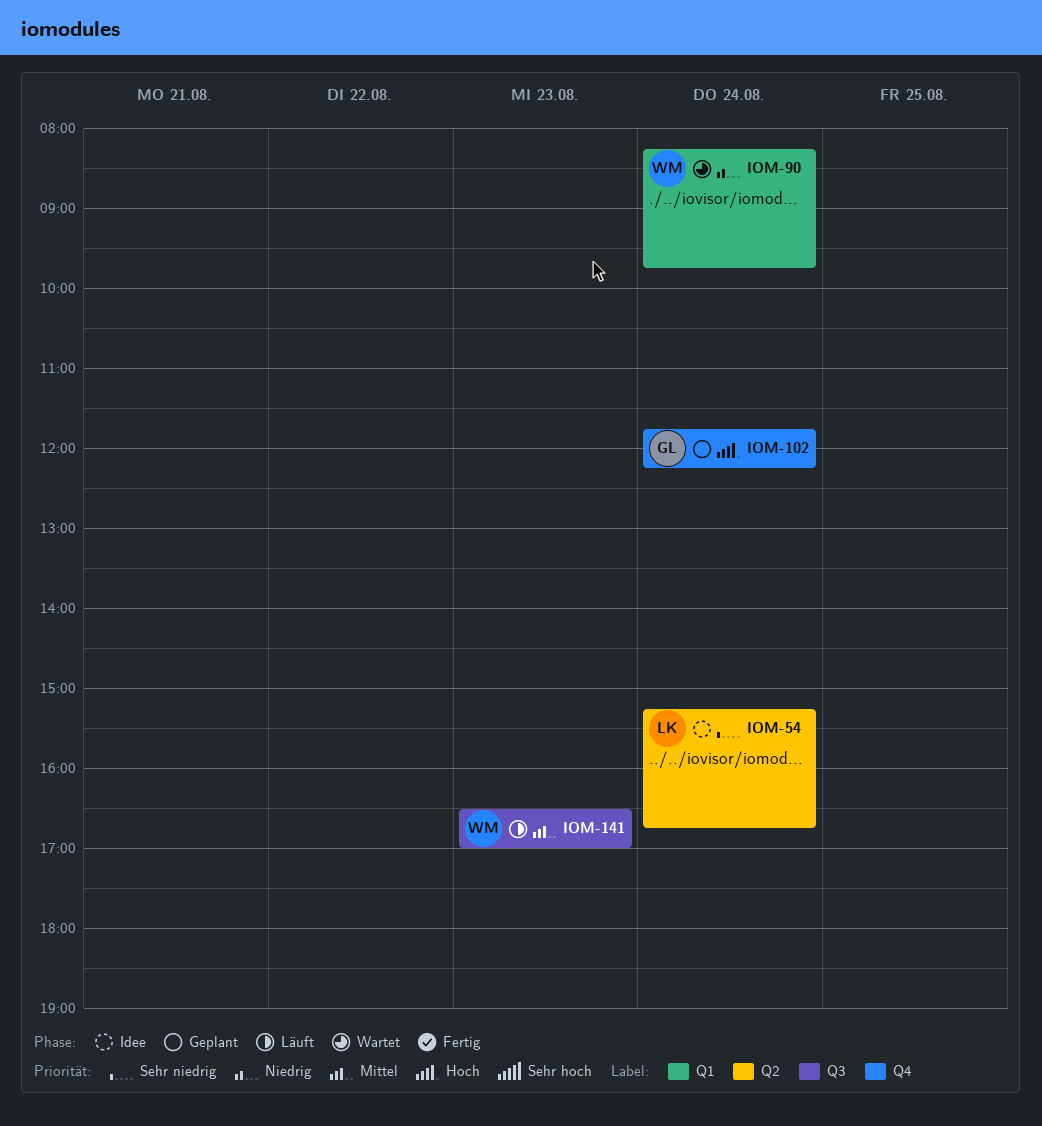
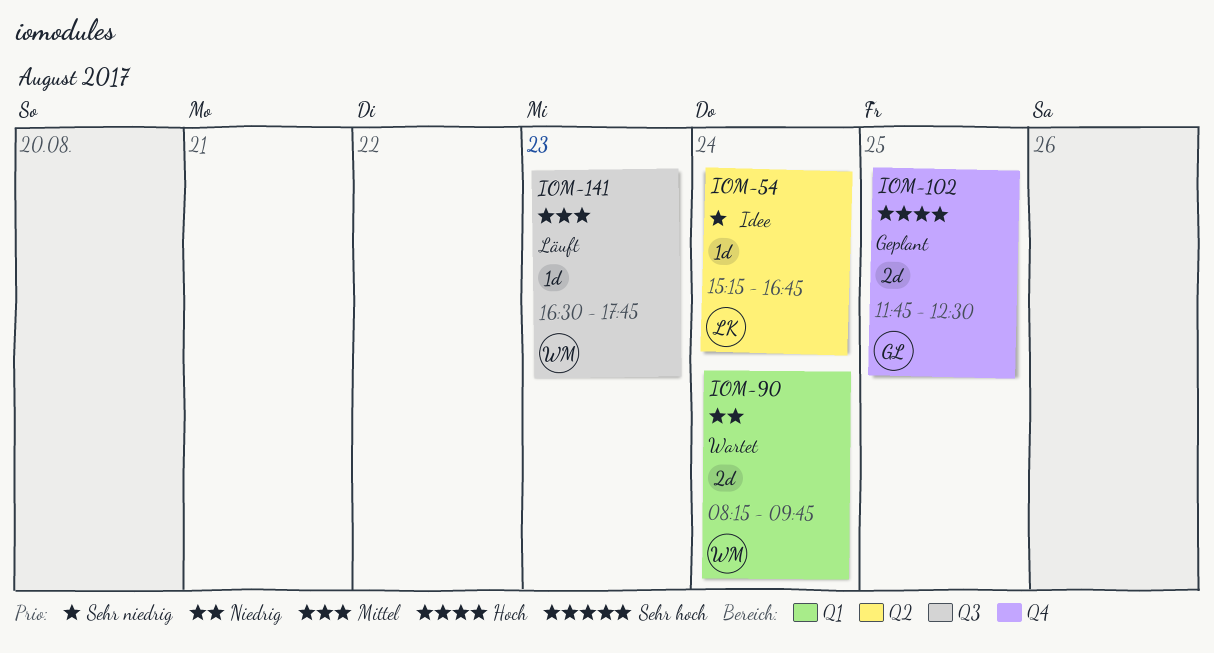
IOM-102, day: Aug 24 -> Aug 25
IOM-102, ends: 12:15 -> 12:30
IOM-141, ends: 17:00 -> 17:45

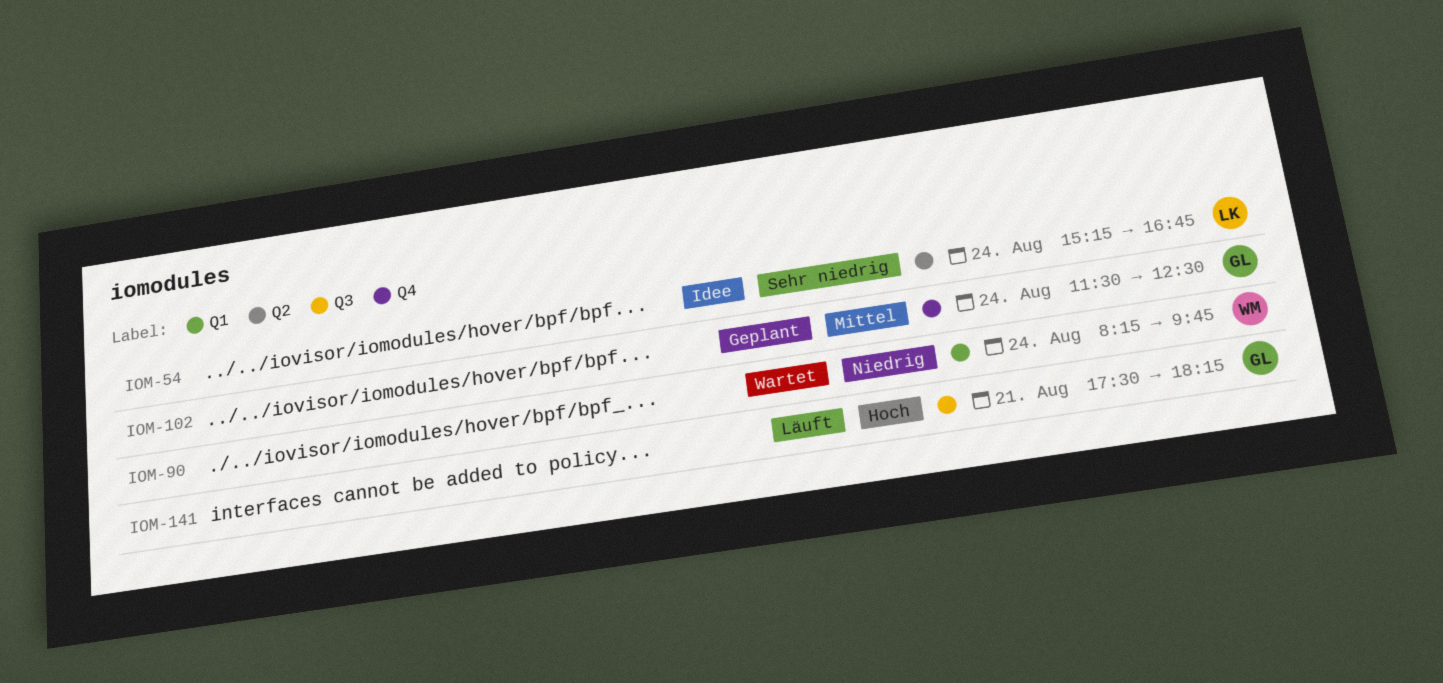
IOM-102, priority: Hoch -> Mittel
IOM-102, day: Aug 25 -> Aug 24
IOM-102, begins: 11:45 -> 11:30
IOM-141, owner: WM -> GL
IOM-141, priority: Mittel -> Hoch
IOM-141, day: Aug 23 -> Aug 21
IOM-141, begins: 16:30 -> 17:30
IOM-141, ends: 17:45 -> 18:15

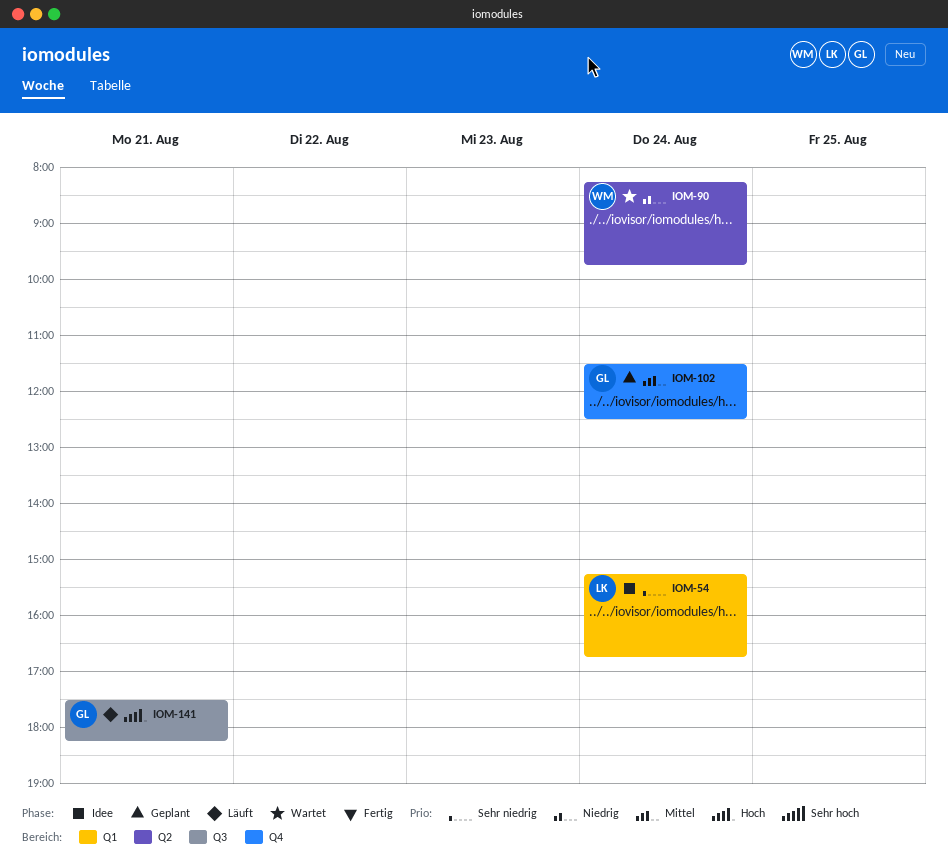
IOM-54, label: Q2 -> Q1
IOM-90, label: Q1 -> Q2

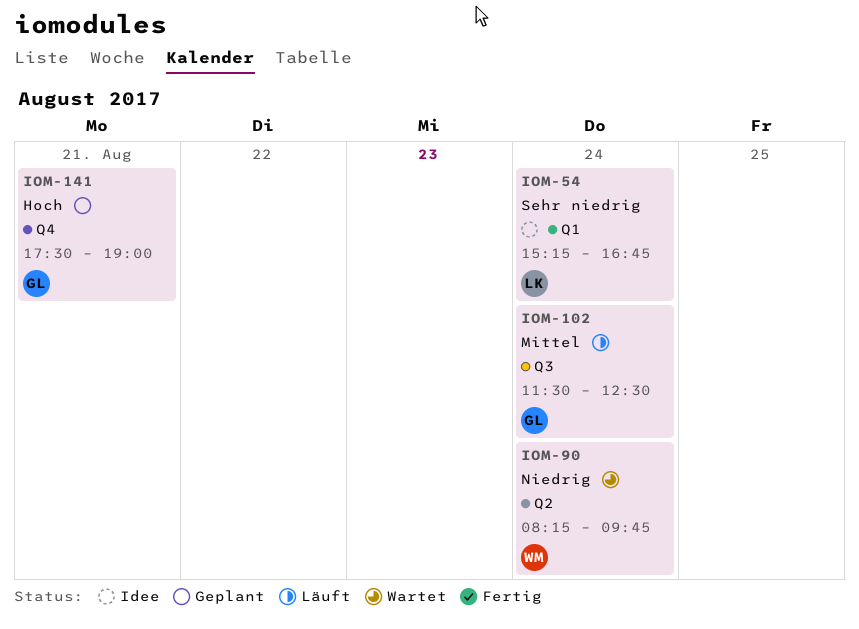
IOM-102, status: Geplant -> Läuft
IOM-102, label: Q4 -> Q3
IOM-141, status: Läuft -> Geplant
IOM-141, label: Q3 -> Q4
IOM-141, ends: 18:15 -> 19:00

